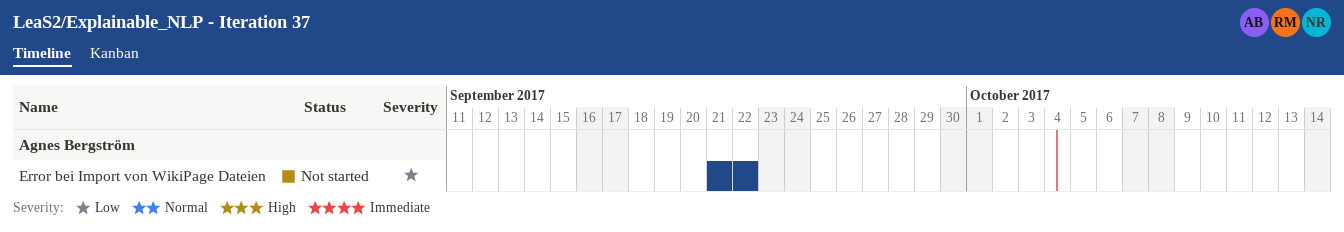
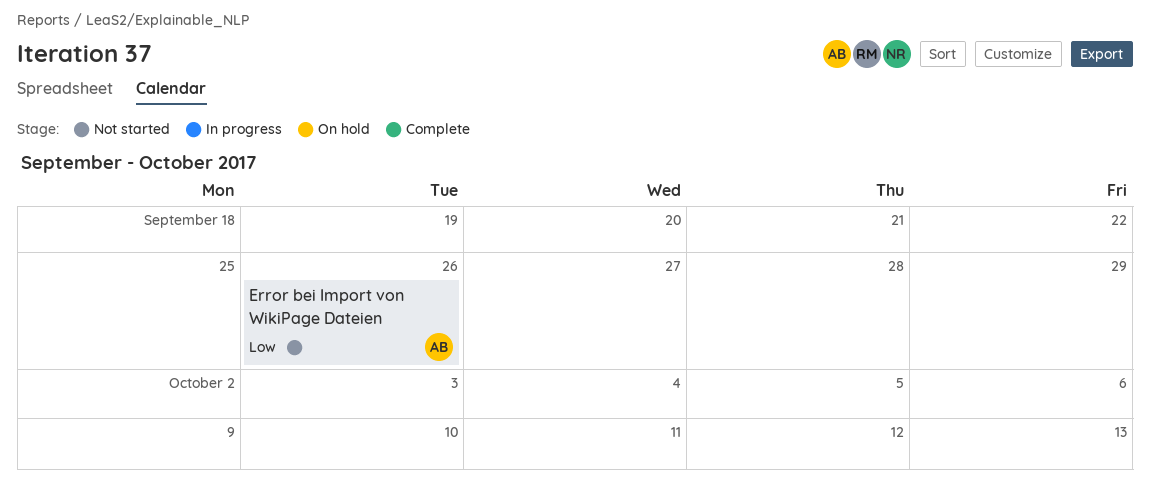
Error bei Import von WikiPage Dateien, due: Sep 22 -> Sep 26

